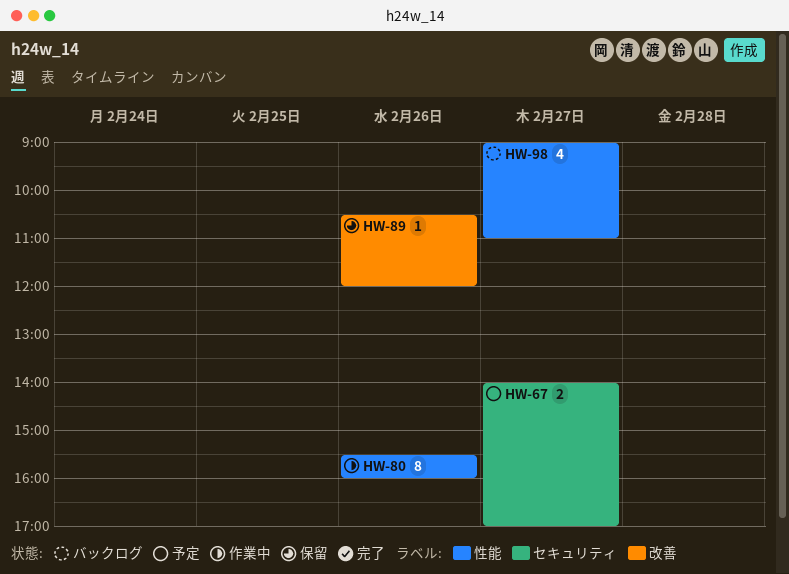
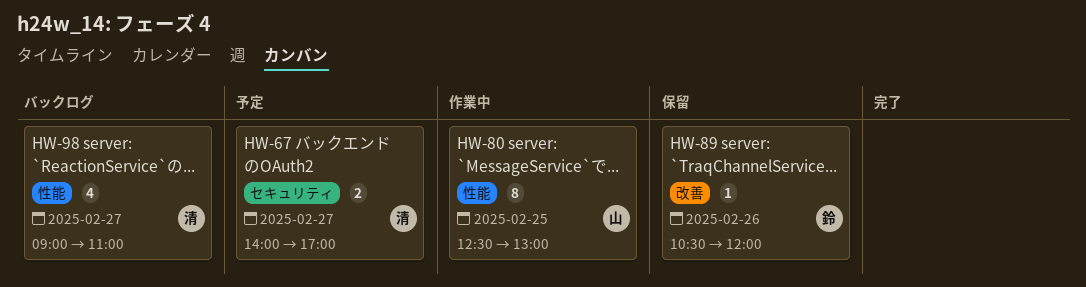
HW-80, day: Feb 26 -> Feb 25
HW-80, begins: 15:30 -> 12:30
HW-80, ends: 16:00 -> 13:00

